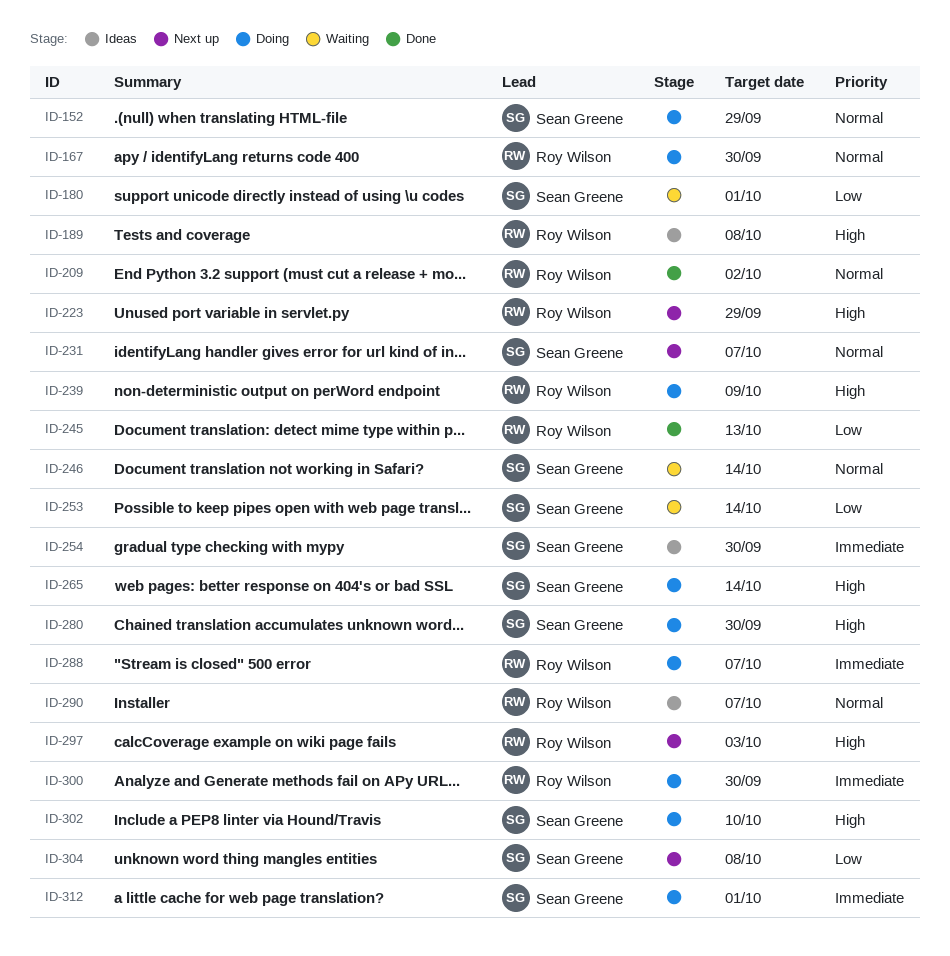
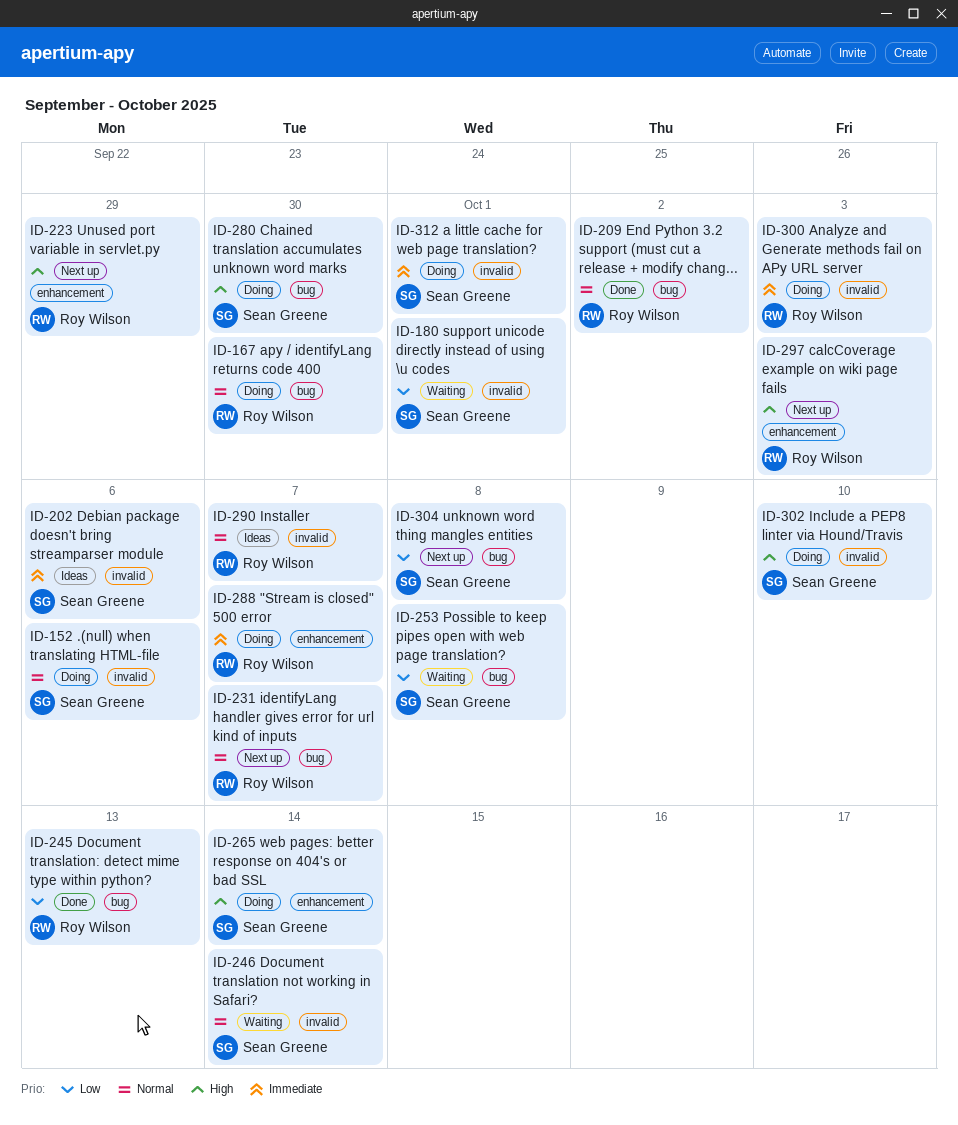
ID-152, due: Sep 29 -> Oct 6
ID-189: present -> none
ID-202: none -> present
ID-231, owner: Sean Greene -> Roy Wilson
ID-239: present -> none
ID-253, due: Oct 14 -> Oct 8
ID-254: present -> none
ID-300, due: Sep 30 -> Oct 3

